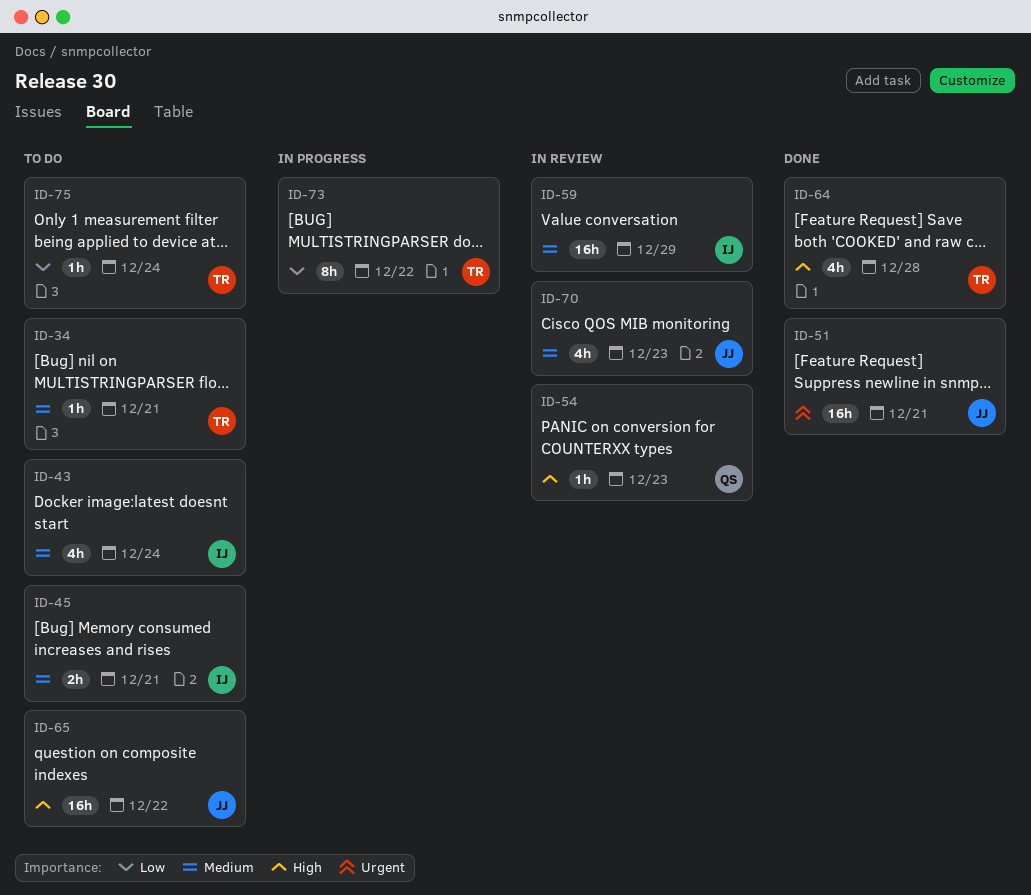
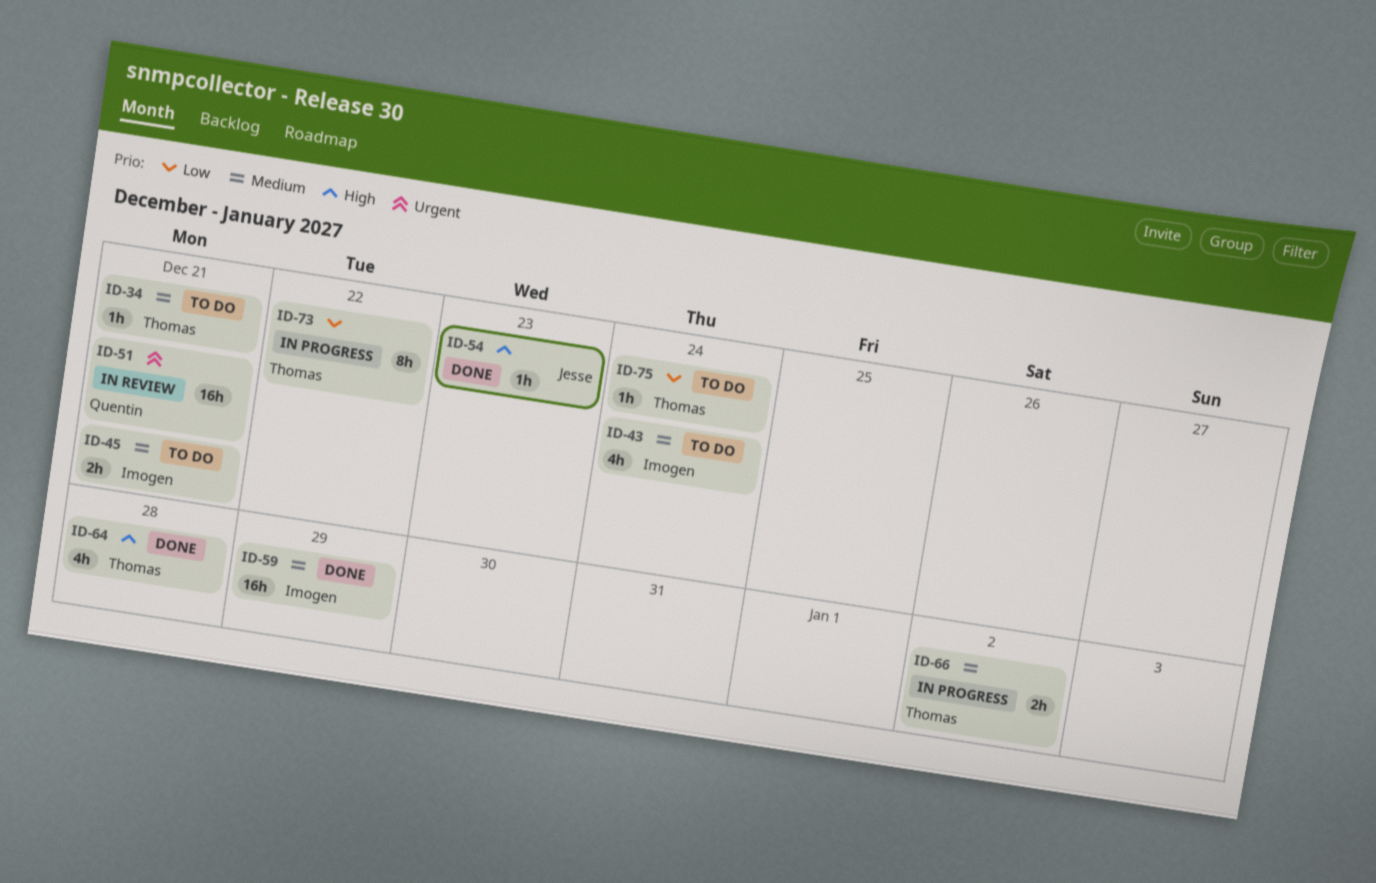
ID-51, status: Done -> In review
ID-51, owner: Jesse -> Quentin
ID-54, status: In review -> Done
ID-54, owner: Quentin -> Jesse
ID-59, status: In review -> Done
ID-65: present -> none
ID-66: none -> present
ID-70: present -> none

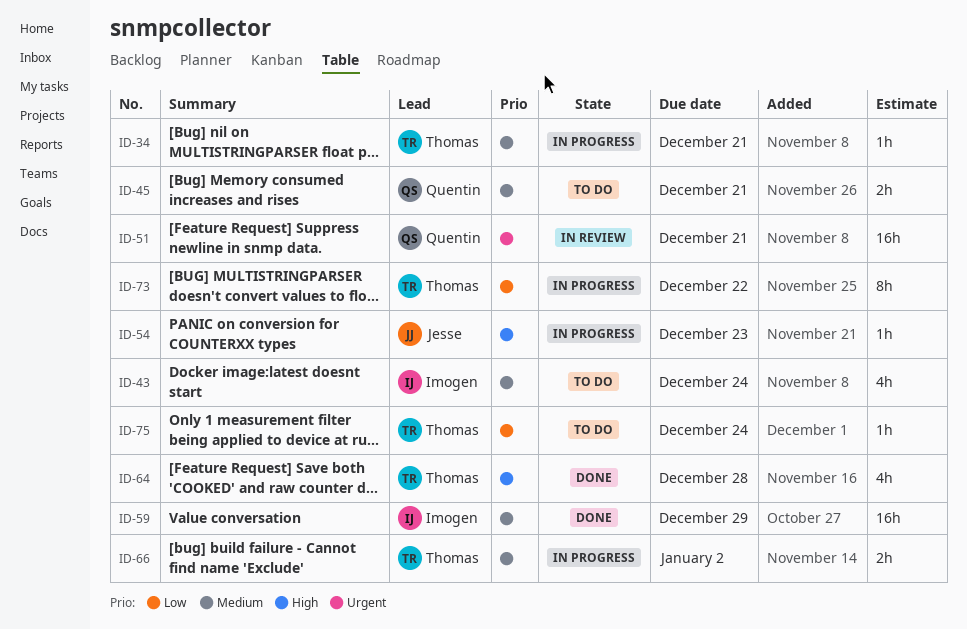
ID-34, status: To do -> In progress
ID-45, owner: Imogen -> Quentin
ID-54, status: Done -> In progress

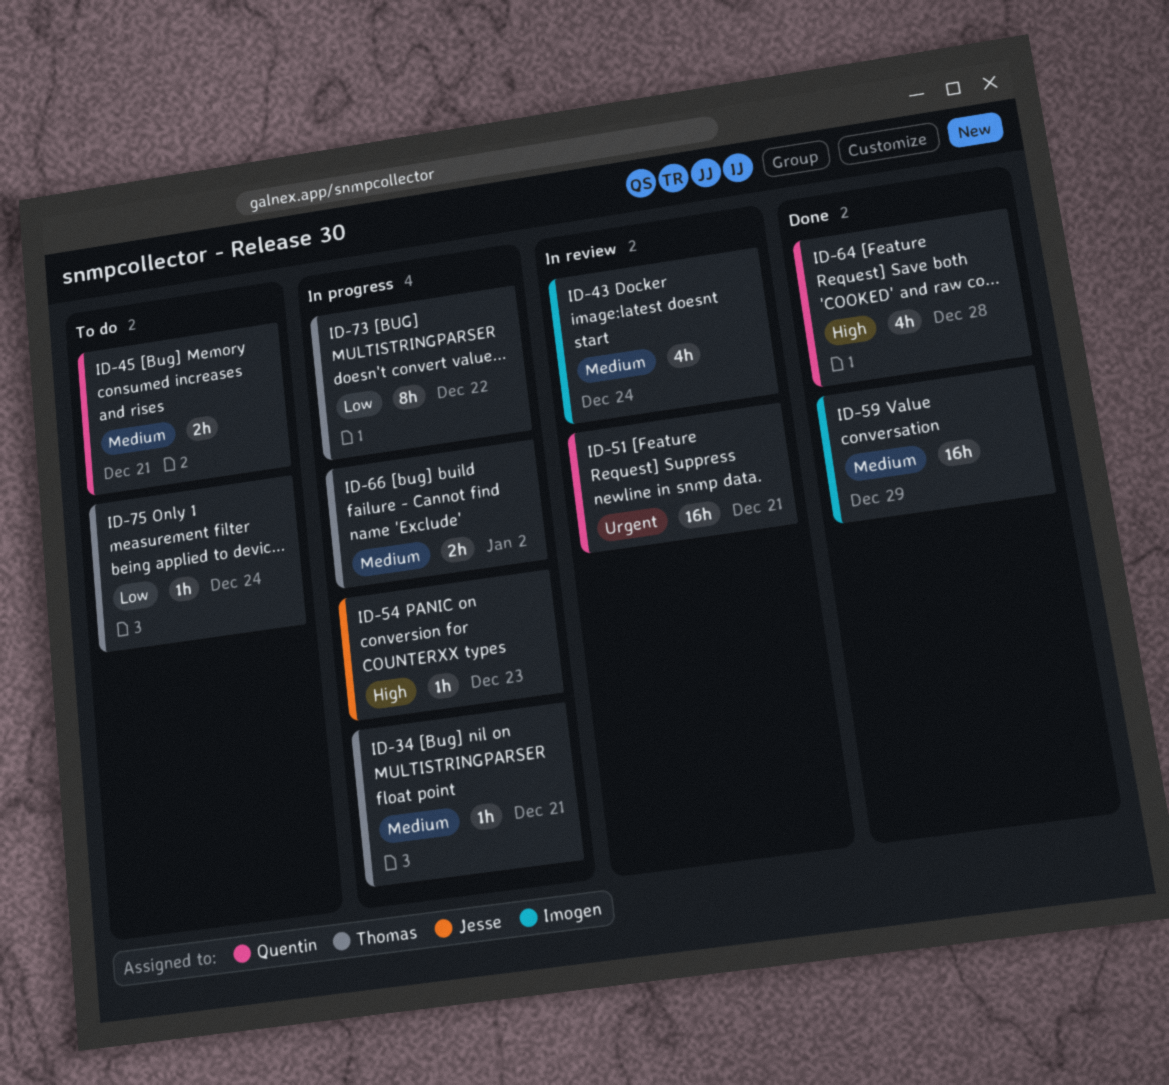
ID-43, status: To do -> In review
ID-64, owner: Thomas -> Quentin

